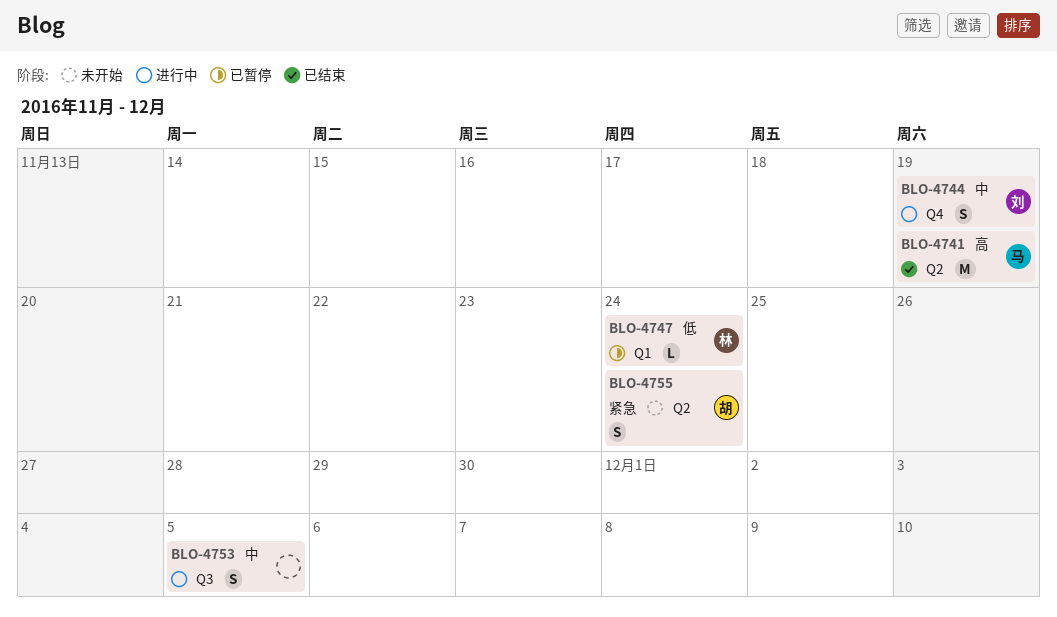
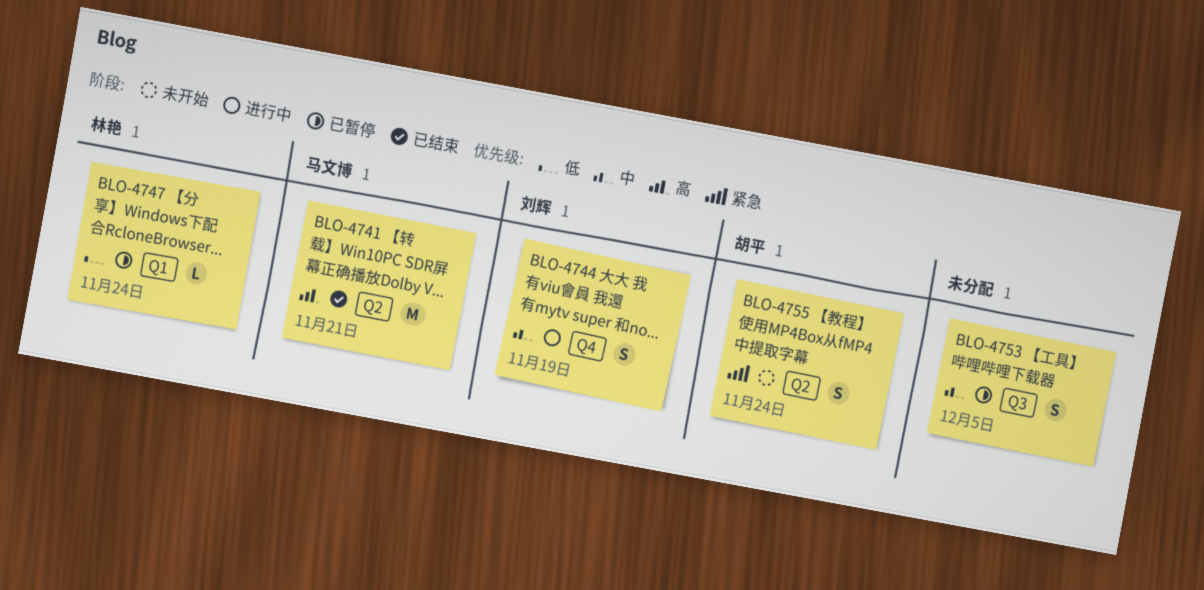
BLO-4741, due: Nov 19 -> Nov 21
BLO-4753, status: 进行中 -> 已暂停

